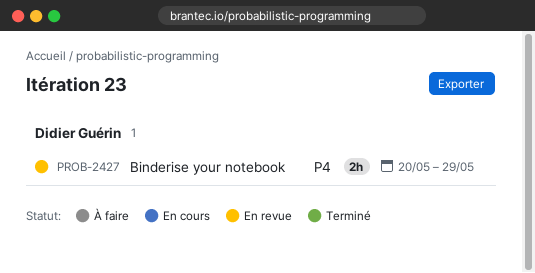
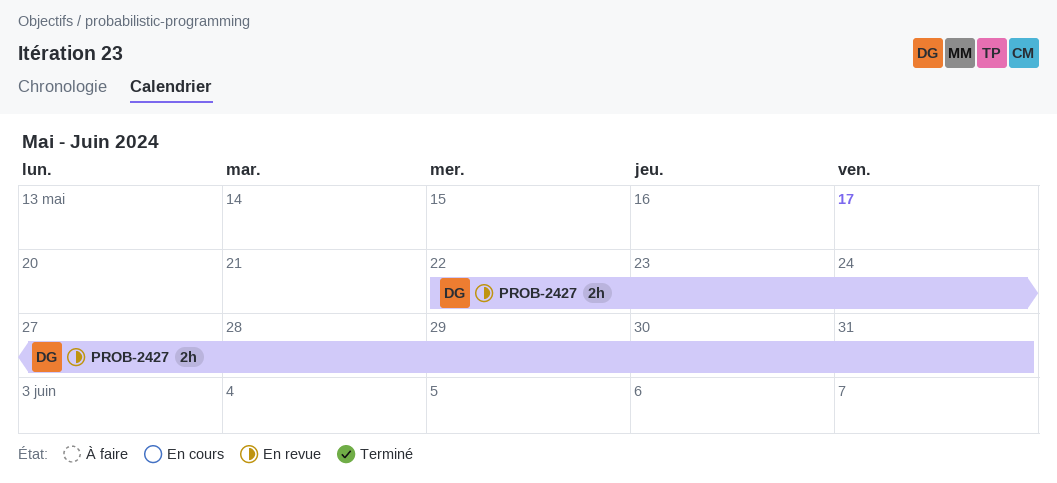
PROB-2427, start: May 20 -> May 22
PROB-2427, due: May 29 -> May 31

